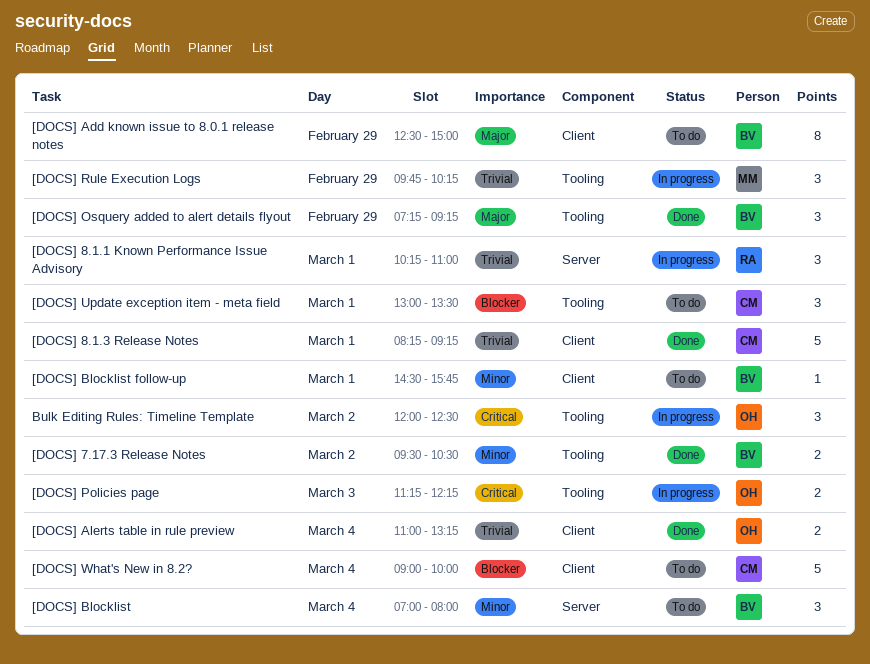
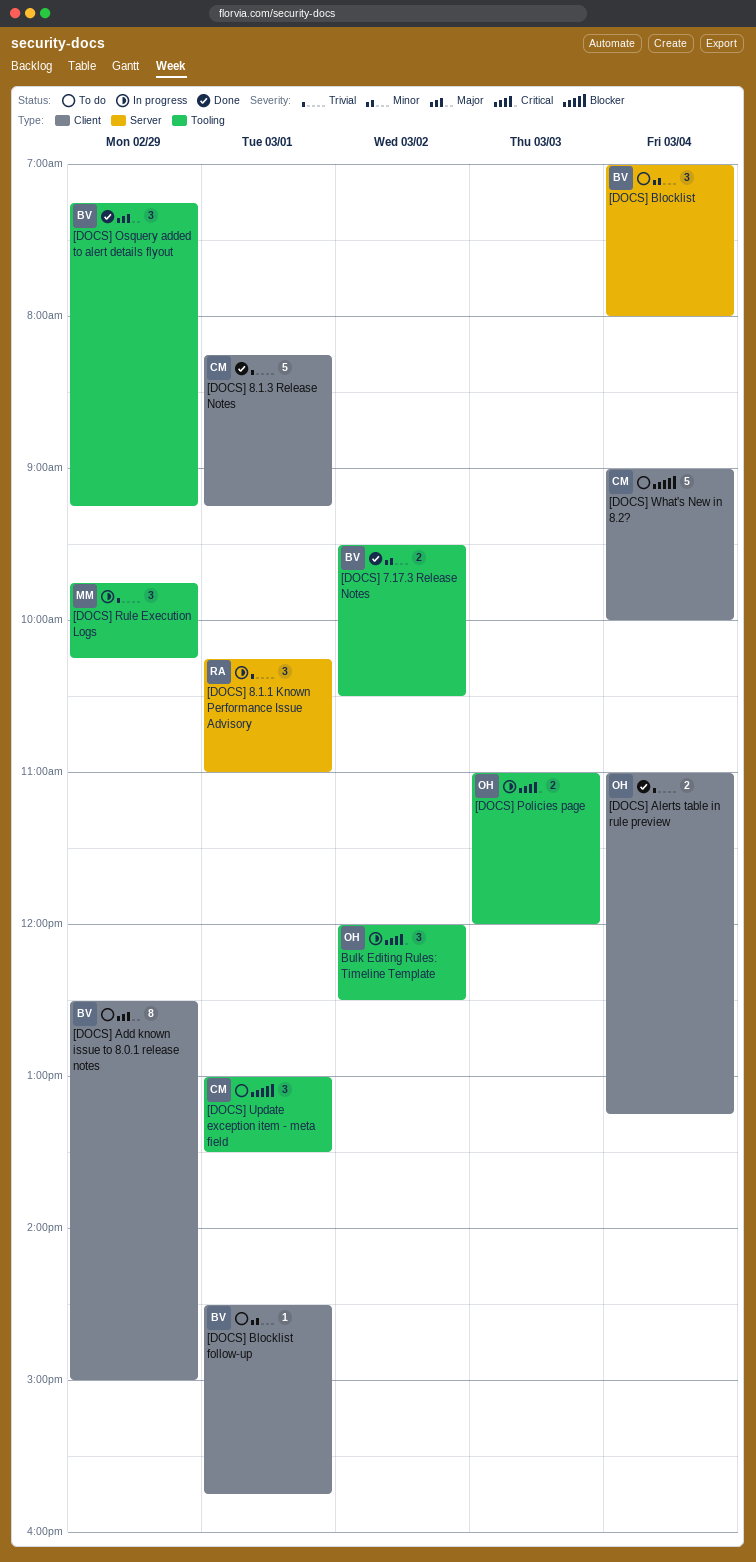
[DOCS] Policies page, begins: 11:15 -> 11:00
[DOCS] Policies page, ends: 12:15 -> 12:00

